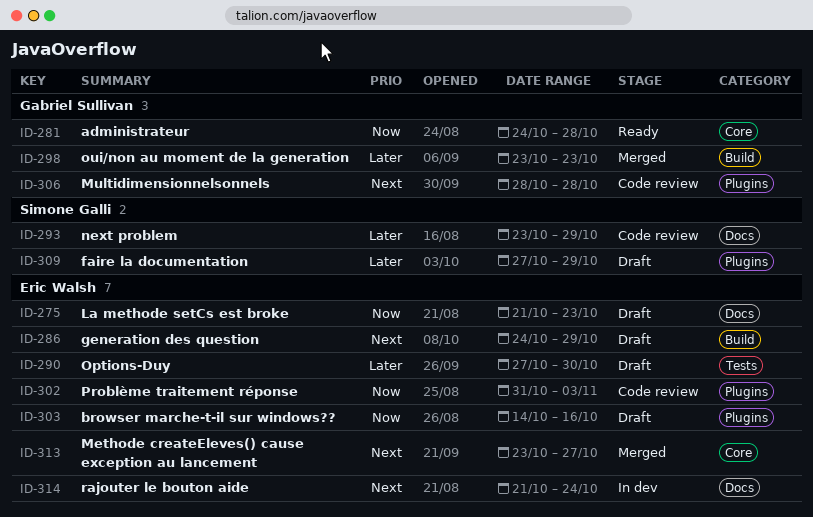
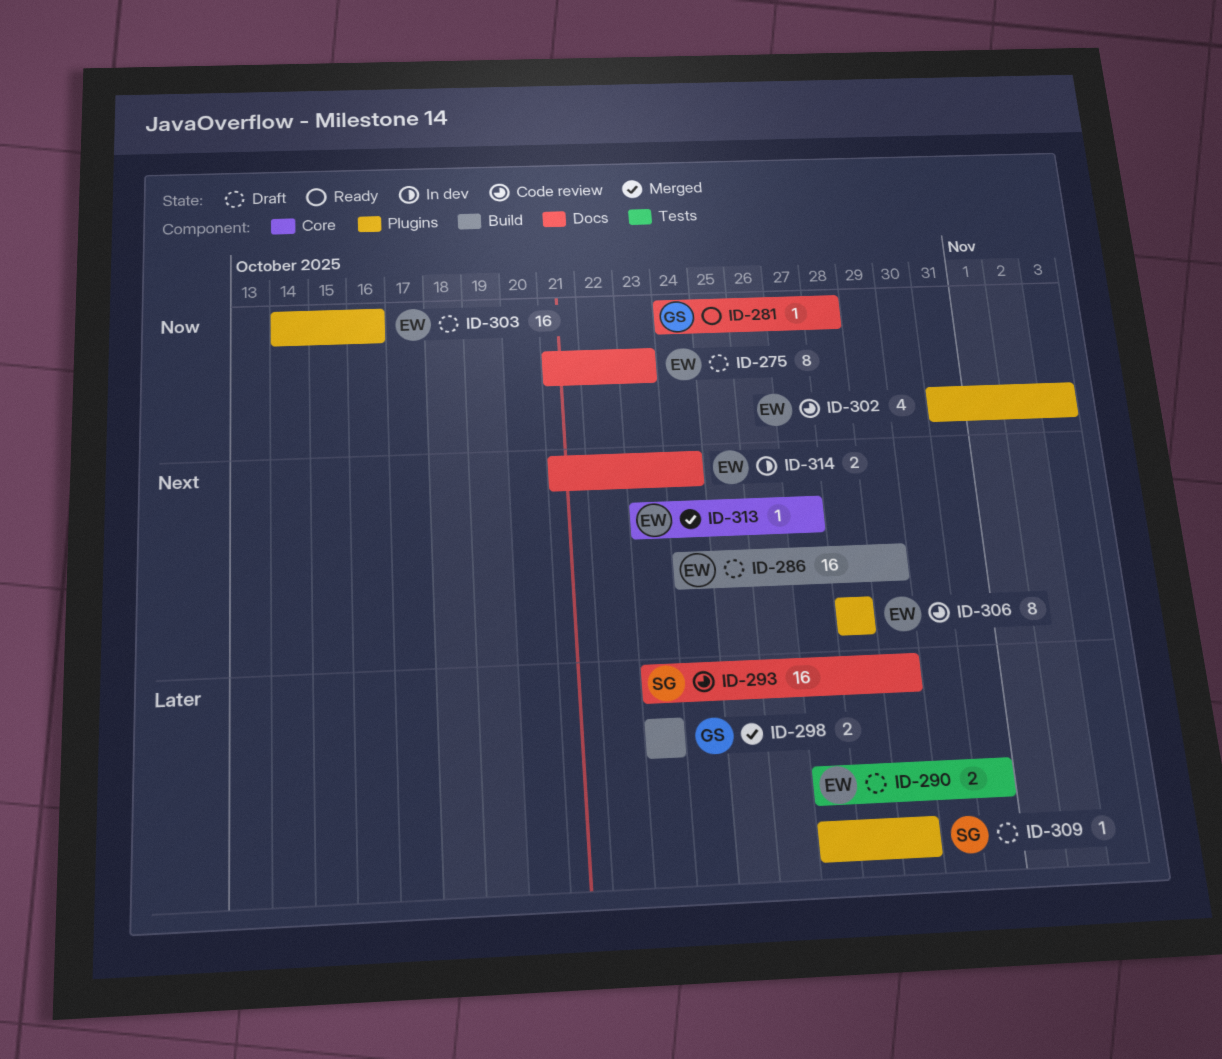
ID-281, label: Core -> Docs
ID-290, due: Oct 30 -> Oct 31
ID-306, owner: Gabriel Sullivan -> Eric Walsh

